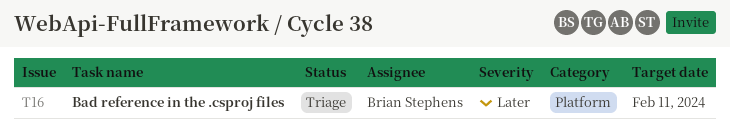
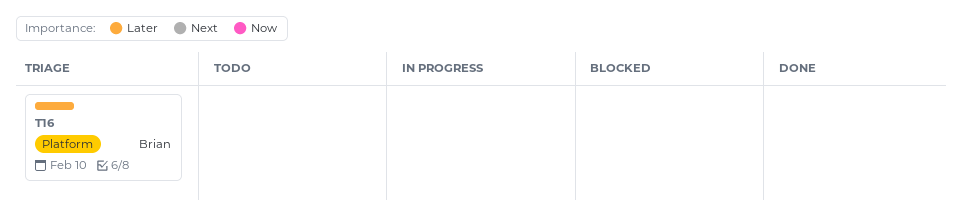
T16, due: Feb 11 -> Feb 10

